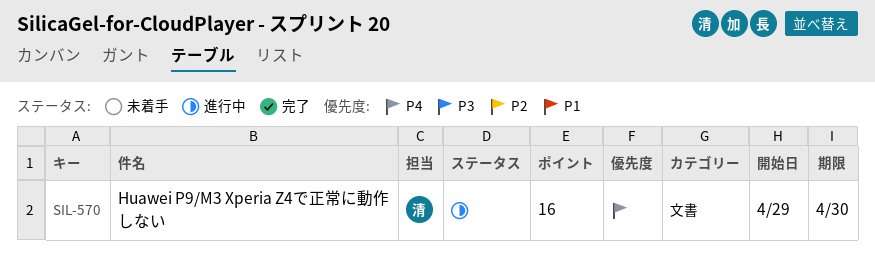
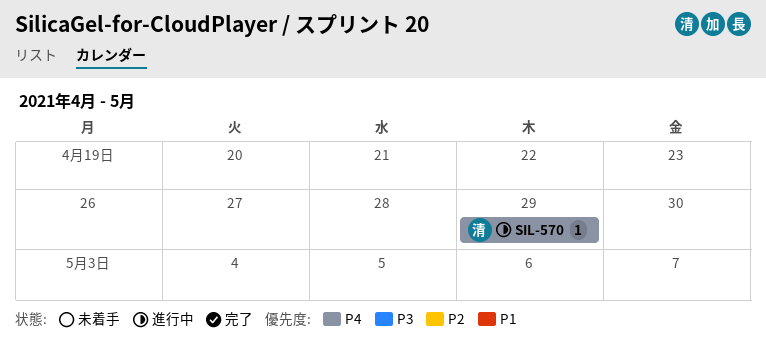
SIL-570, estimate: 16 -> 1
SIL-570, due: Apr 30 -> Apr 29

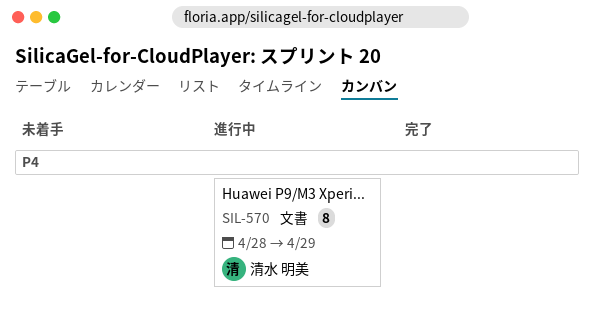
SIL-570, estimate: 1 -> 8
SIL-570, start: Apr 29 -> Apr 28

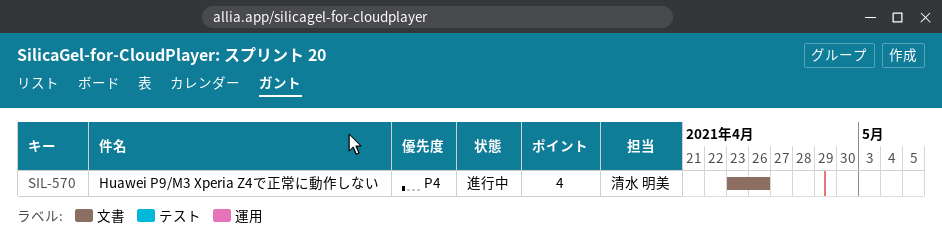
SIL-570, estimate: 8 -> 4
SIL-570, start: Apr 28 -> Apr 23
SIL-570, due: Apr 29 -> Apr 26

